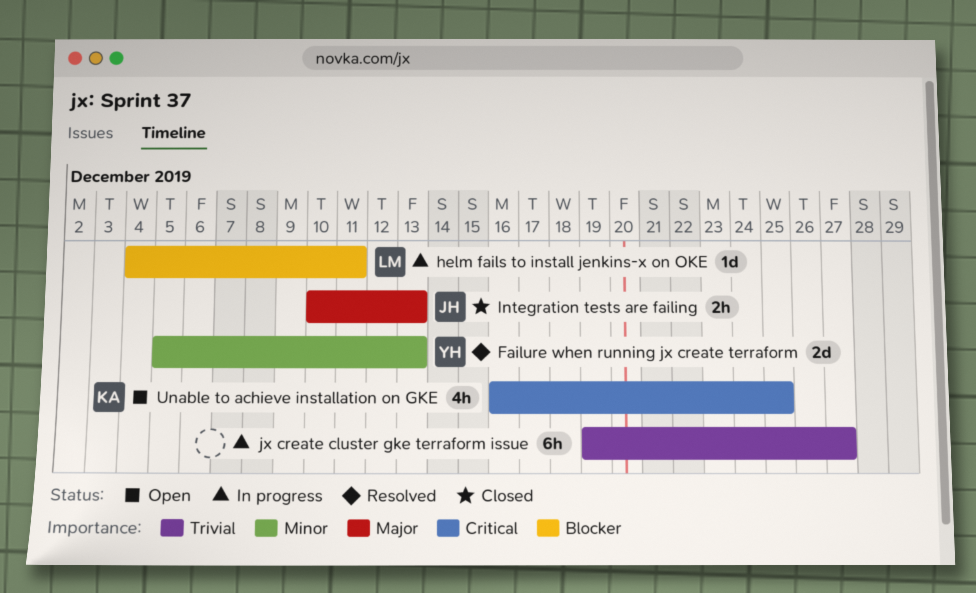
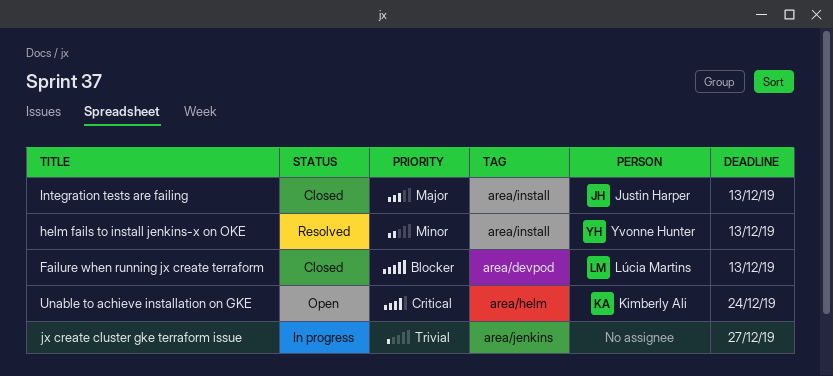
Failure when running jx create terraform, status: Resolved -> Closed
Failure when running jx create terraform, owner: Yvonne Hunter -> Lúcia Martins
Failure when running jx create terraform, priority: Minor -> Blocker
helm fails to install jenkins-x on OKE, status: In progress -> Resolved
helm fails to install jenkins-x on OKE, owner: Lúcia Martins -> Yvonne Hunter
helm fails to install jenkins-x on OKE, priority: Blocker -> Minor
helm fails to install jenkins-x on OKE, due: Dec 11 -> Dec 13
Unable to achieve installation on GKE, due: Dec 25 -> Dec 24

